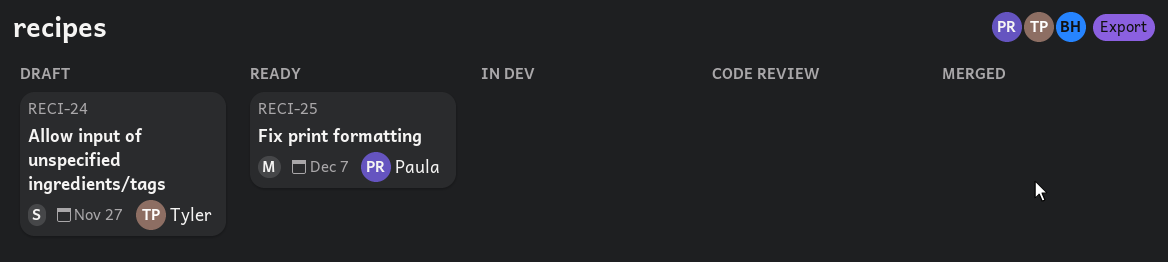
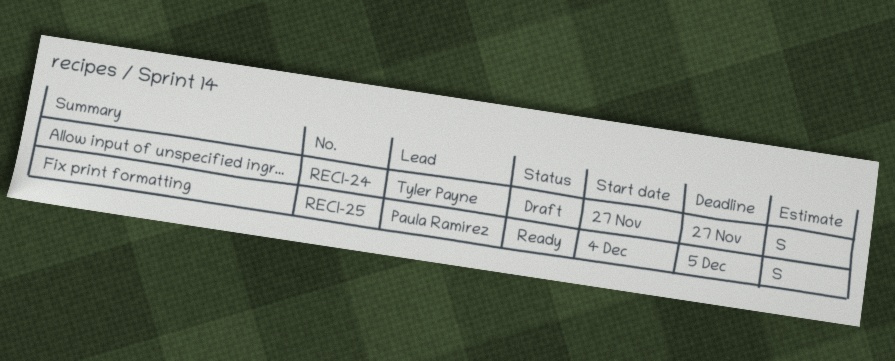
RECI-25, estimate: M -> S
RECI-25, due: Dec 7 -> Dec 5

